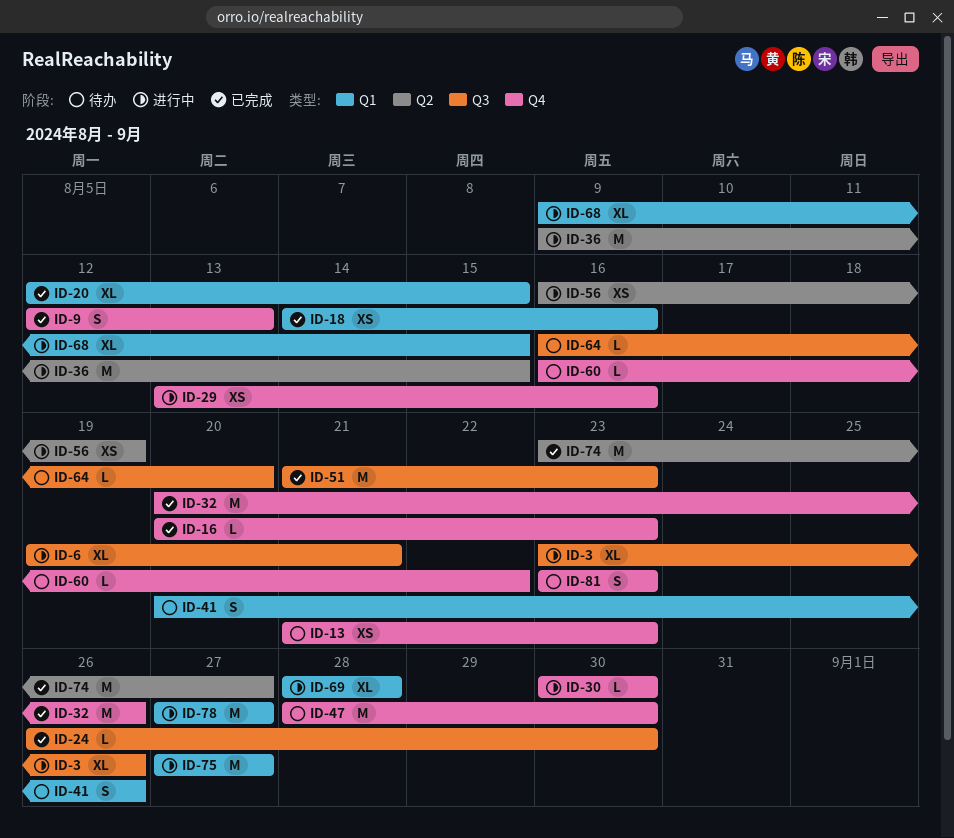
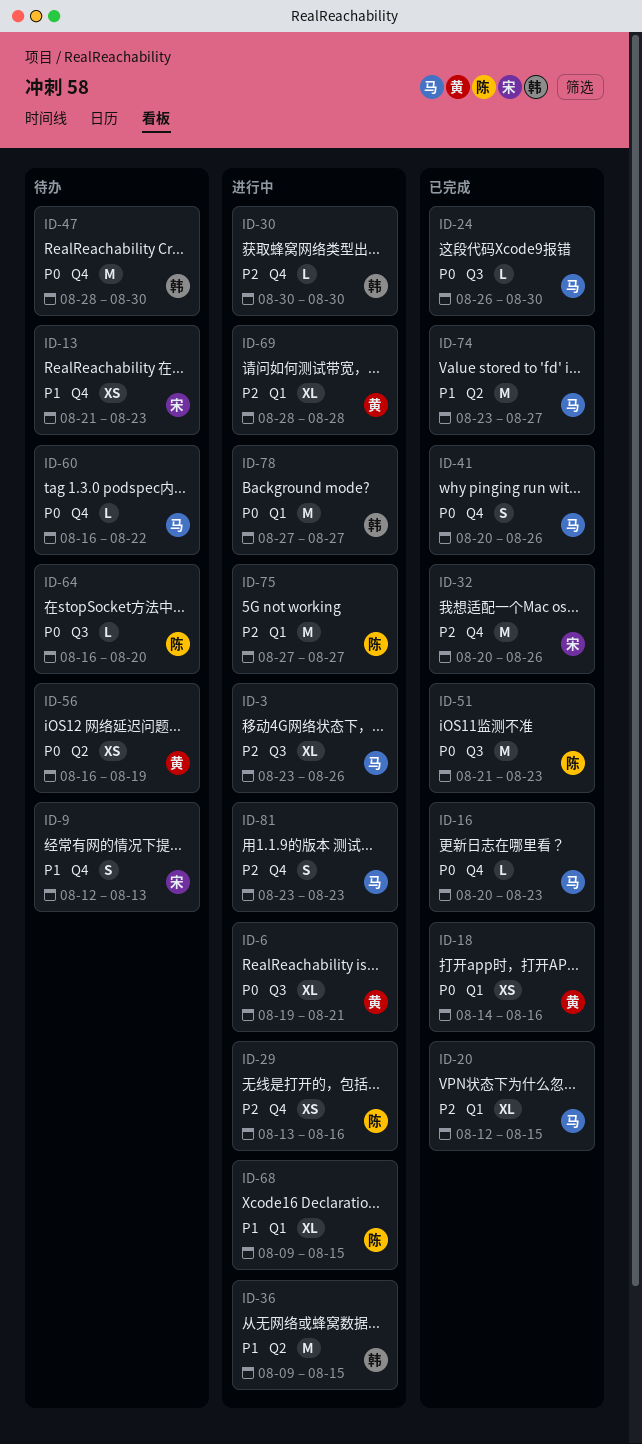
ID-9, status: 已完成 -> 待办
ID-41, status: 待办 -> 已完成
ID-41, label: Q1 -> Q4
ID-56, status: 进行中 -> 待办
ID-81, status: 待办 -> 进行中

